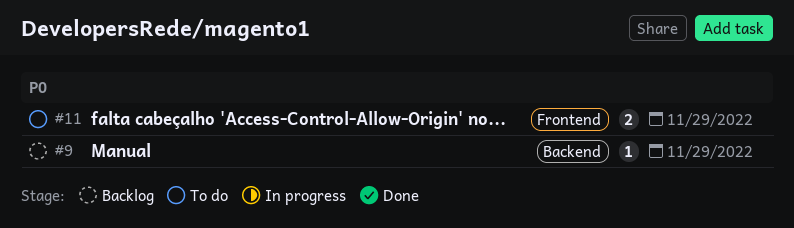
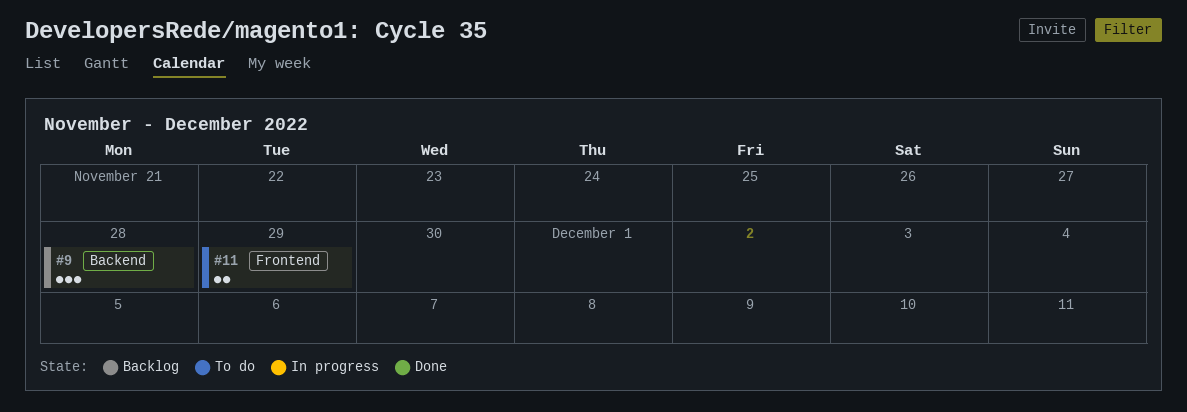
#9, estimate: 1 -> 3
#9, due: Nov 29 -> Nov 28

